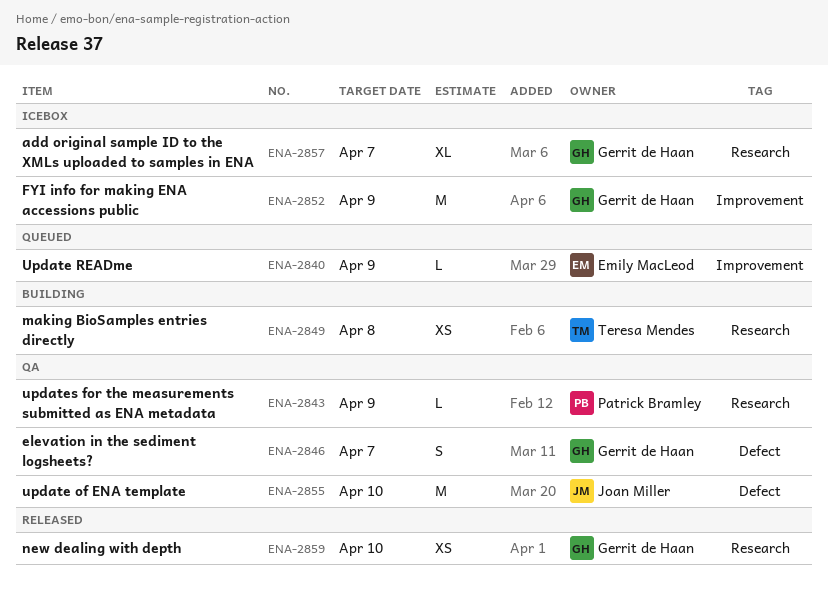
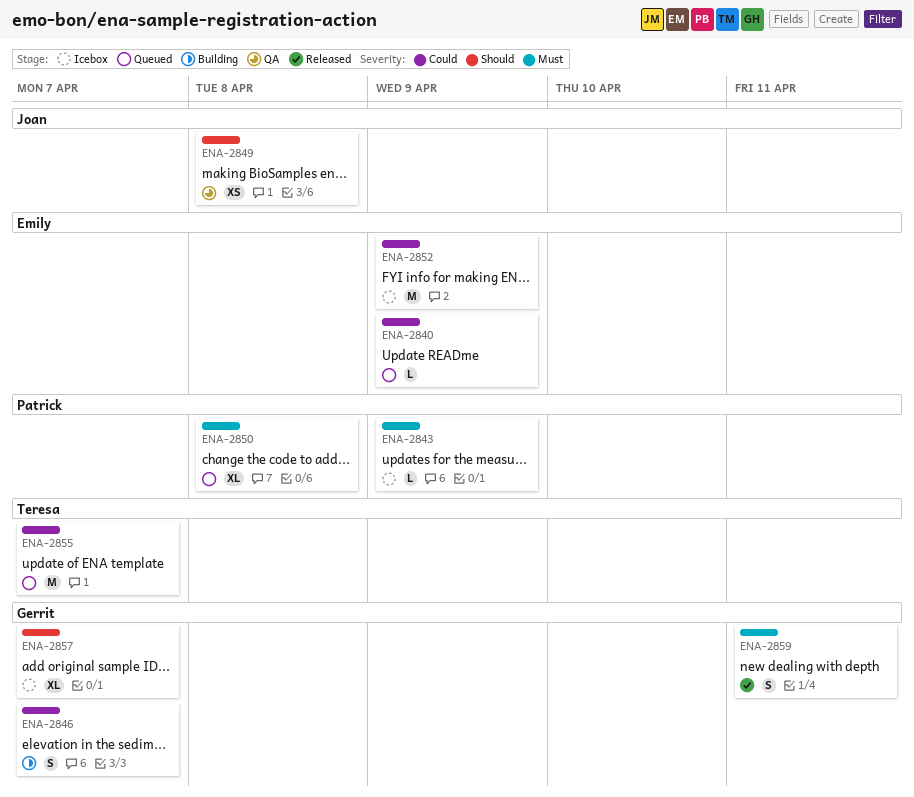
ENA-2843, status: QA -> Icebox
ENA-2846, status: QA -> Building
ENA-2849, status: Building -> QA
ENA-2849, owner: Teresa Mendes -> Joan Miller
ENA-2850: none -> present
ENA-2852, owner: Gerrit de Haan -> Emily MacLeod
ENA-2855, status: QA -> Queued
ENA-2855, owner: Joan Miller -> Teresa Mendes
ENA-2855, due: Apr 10 -> Apr 7
ENA-2859, estimate: XS -> S
ENA-2859, due: Apr 10 -> Apr 11

